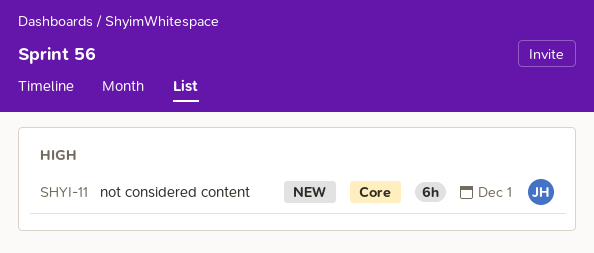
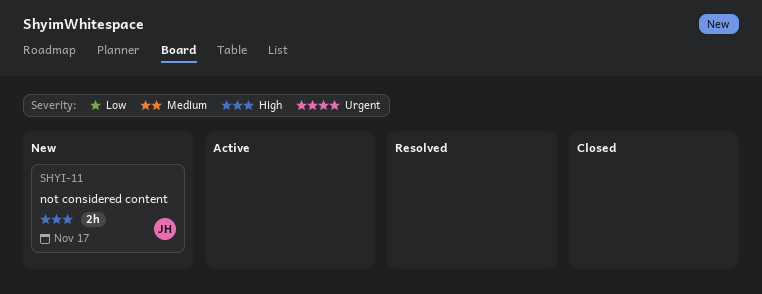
SHYI-11, estimate: 6h -> 2h
SHYI-11, due: Dec 1 -> Nov 17

